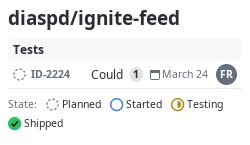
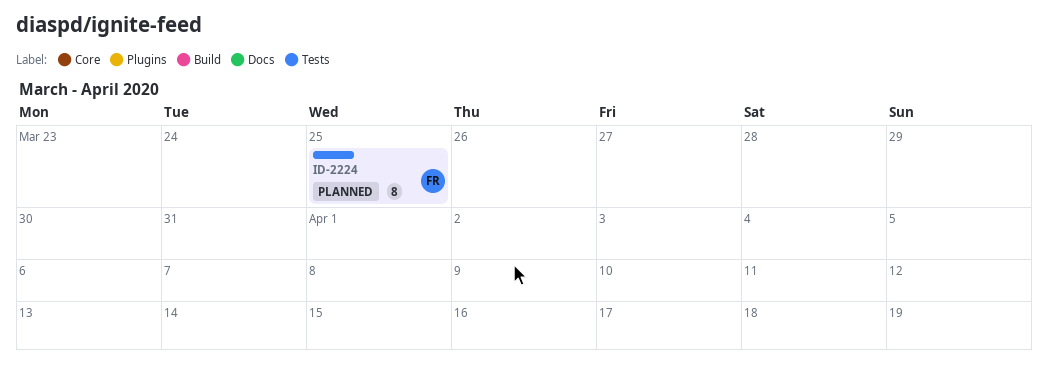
ID-2224, estimate: 1 -> 8
ID-2224, due: Mar 24 -> Mar 25

